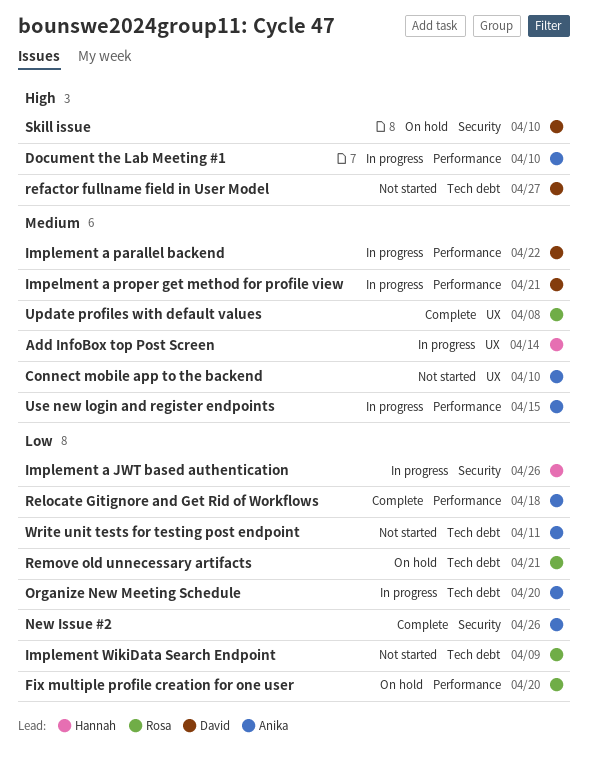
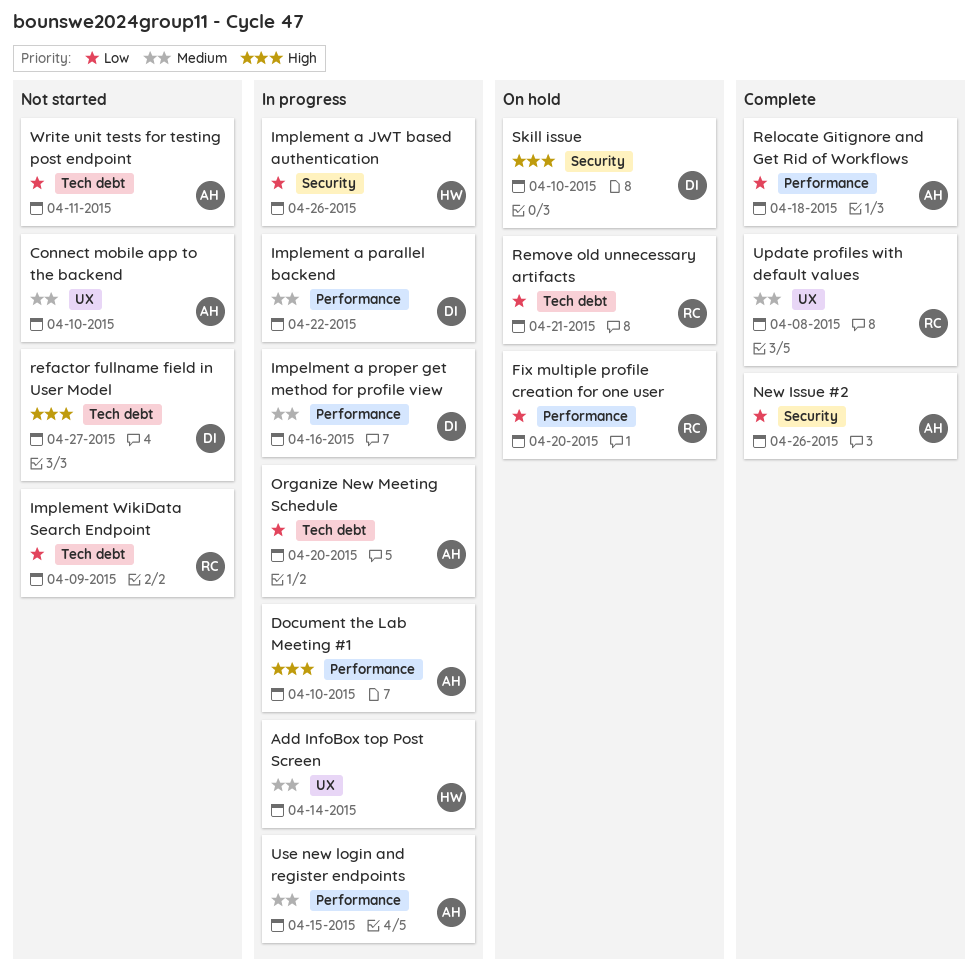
Impelment a proper get method for profile view, due: Apr 21 -> Apr 16

